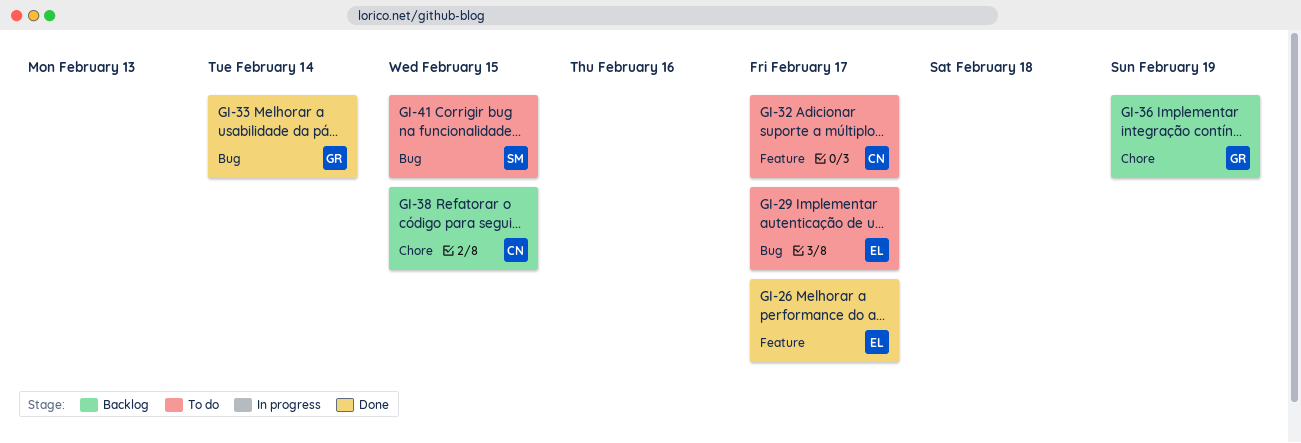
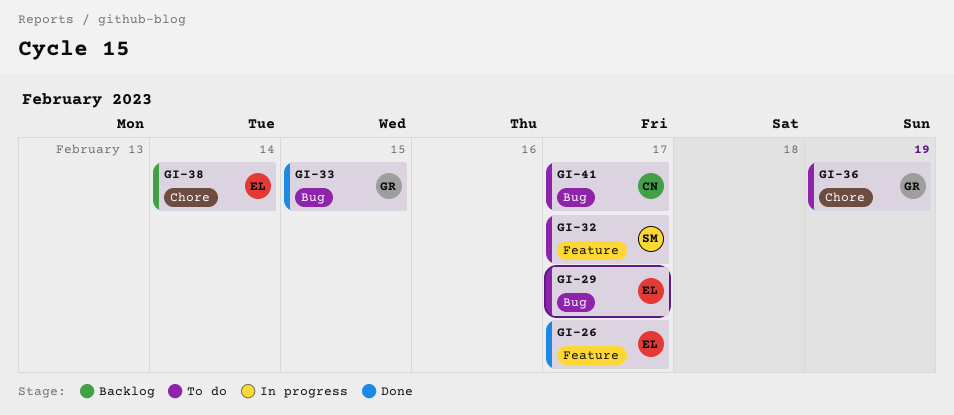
GI-32, owner: CN -> SM
GI-33, due: Feb 14 -> Feb 15
GI-36, status: Backlog -> To do
GI-38, owner: CN -> EL
GI-38, due: Feb 15 -> Feb 14
GI-41, owner: SM -> CN
GI-41, due: Feb 15 -> Feb 17

